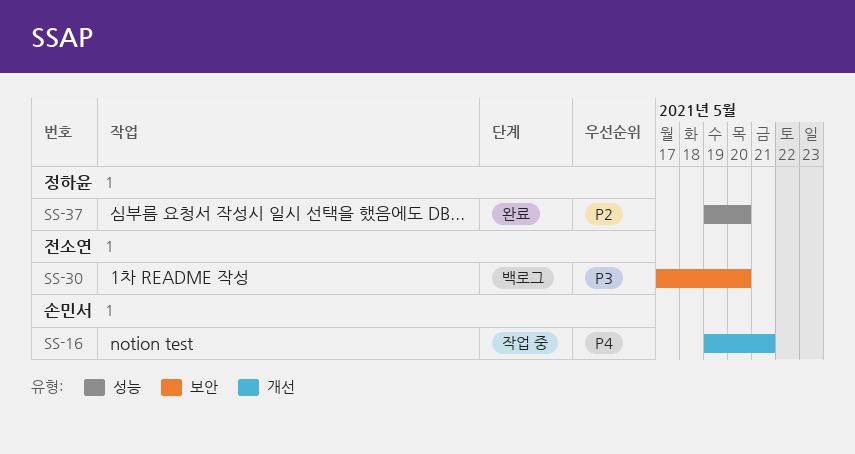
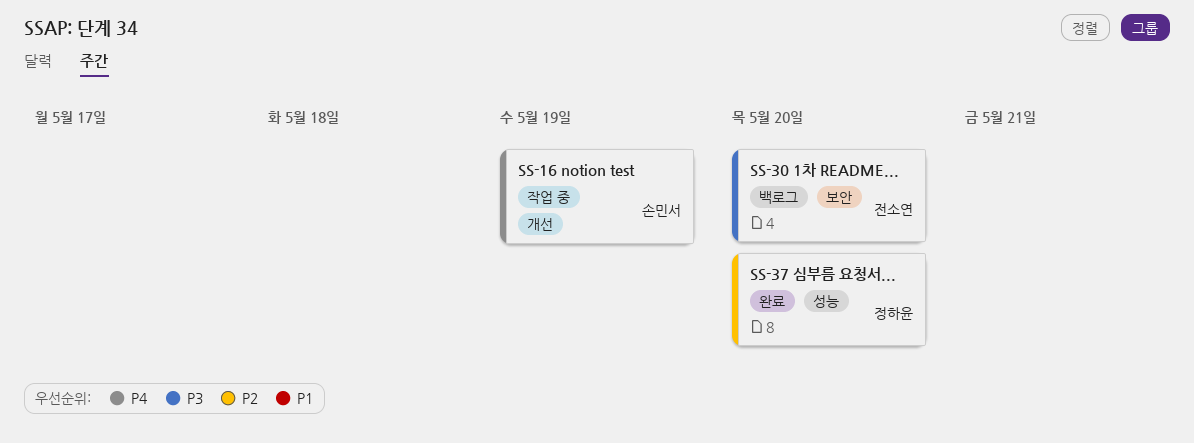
SS-16, due: May 21 -> May 19

